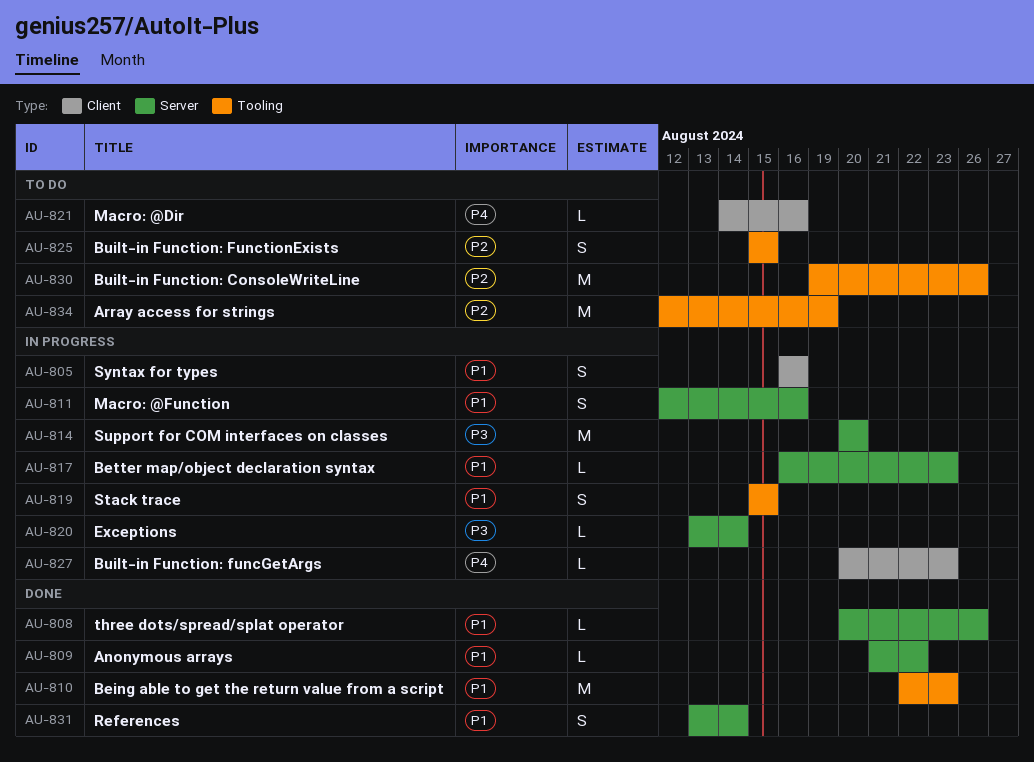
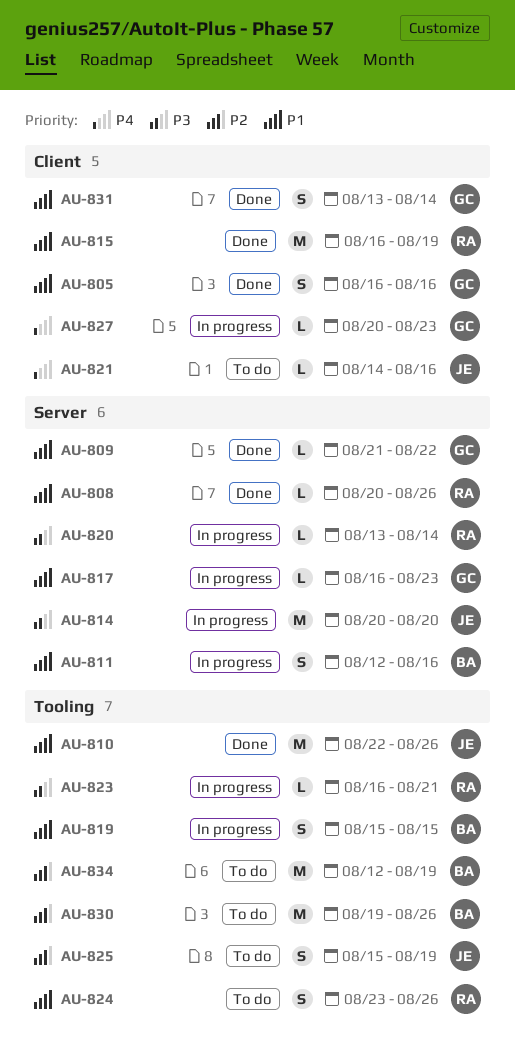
AU-805, status: In progress -> Done
AU-810, due: Aug 23 -> Aug 26
AU-815: none -> present
AU-823: none -> present
AU-824: none -> present
AU-825, due: Aug 15 -> Aug 19
AU-831, label: Server -> Client

